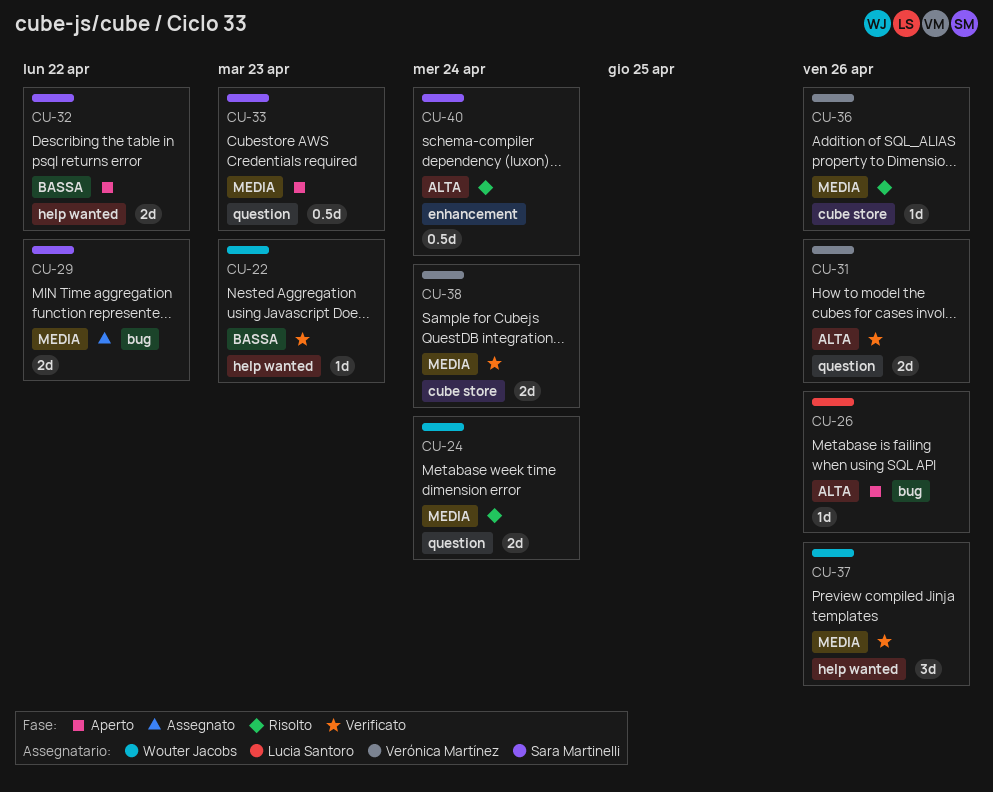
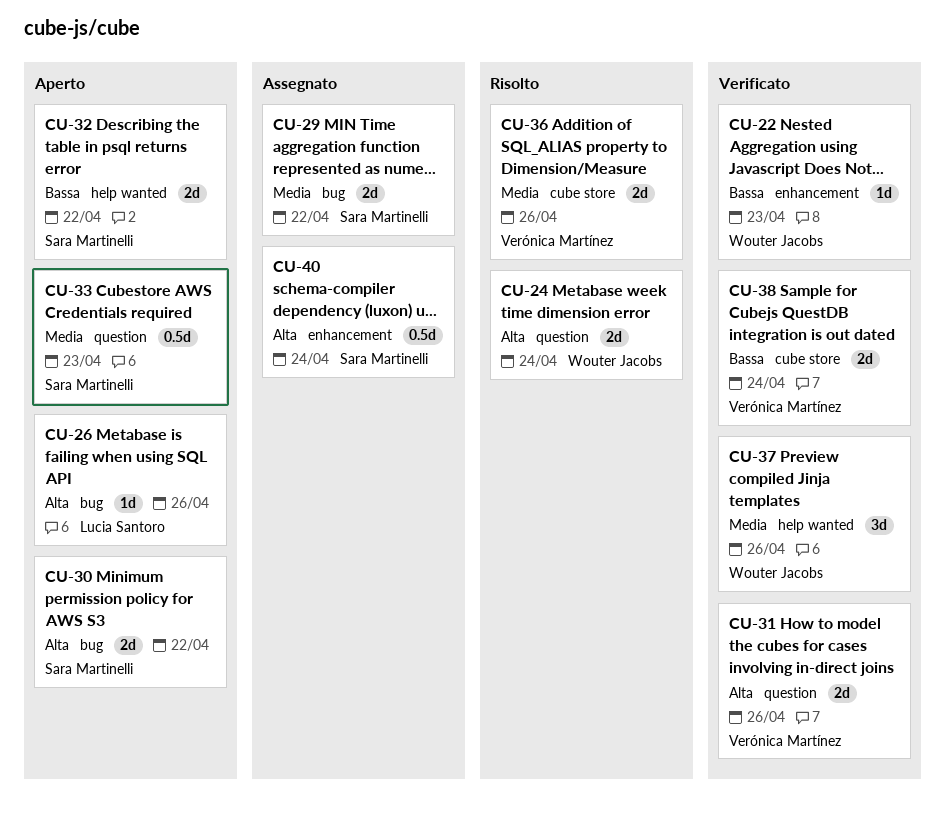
CU-22, label: help wanted -> enhancement
CU-24, priority: Media -> Alta
CU-30: none -> present
CU-36, estimate: 1d -> 2d
CU-38, priority: Media -> Bassa
CU-40, status: Risolto -> Assegnato

